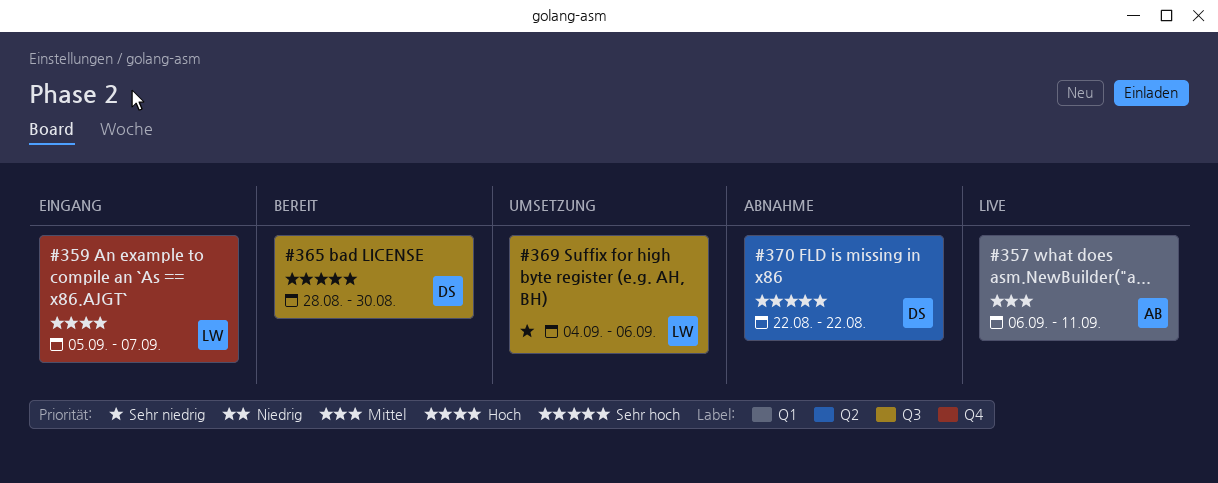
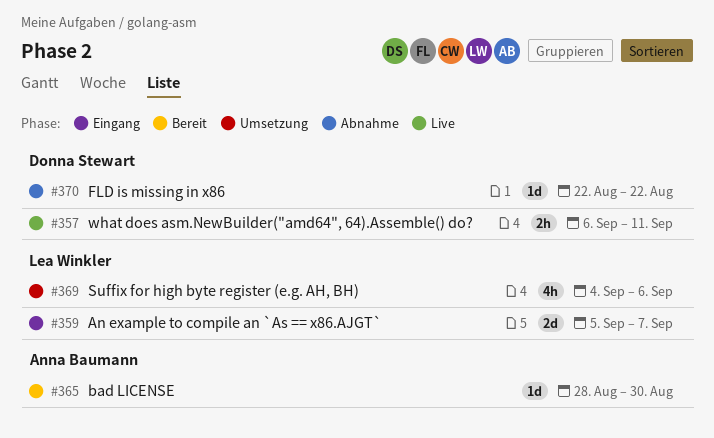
#357, owner: Anna Baumann -> Donna Stewart
#365, owner: Donna Stewart -> Anna Baumann

